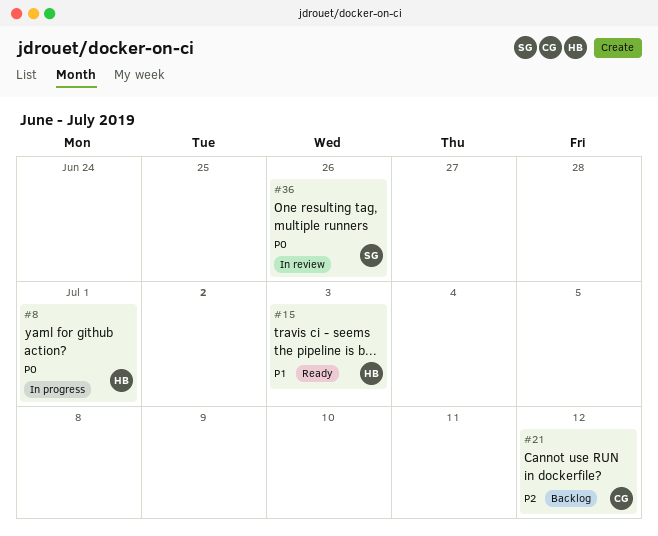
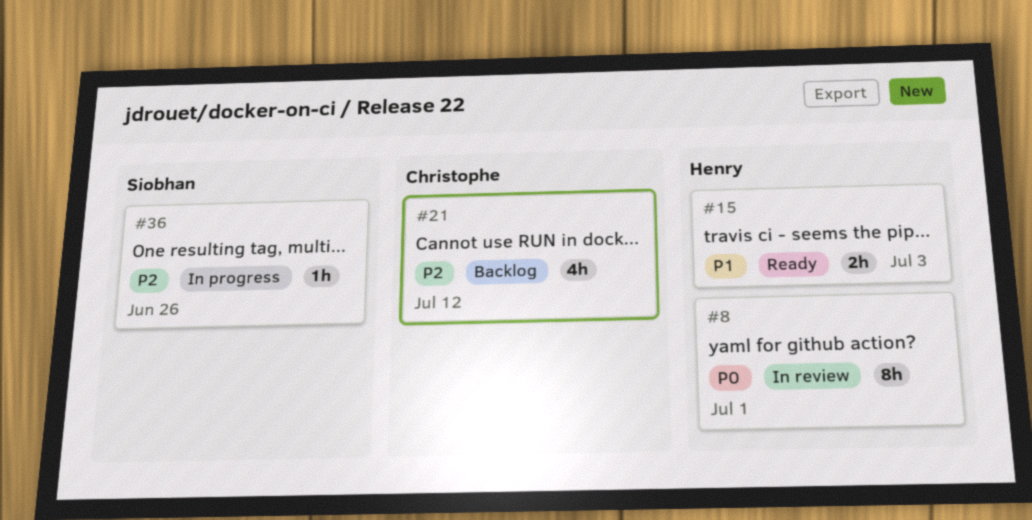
#8, status: In progress -> In review
#36, status: In review -> In progress
#36, priority: P0 -> P2

